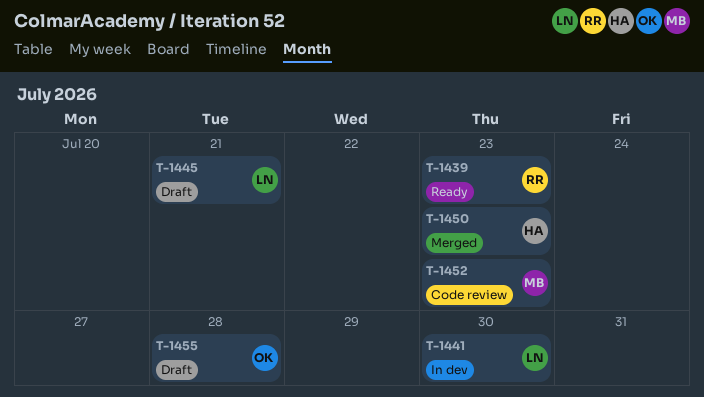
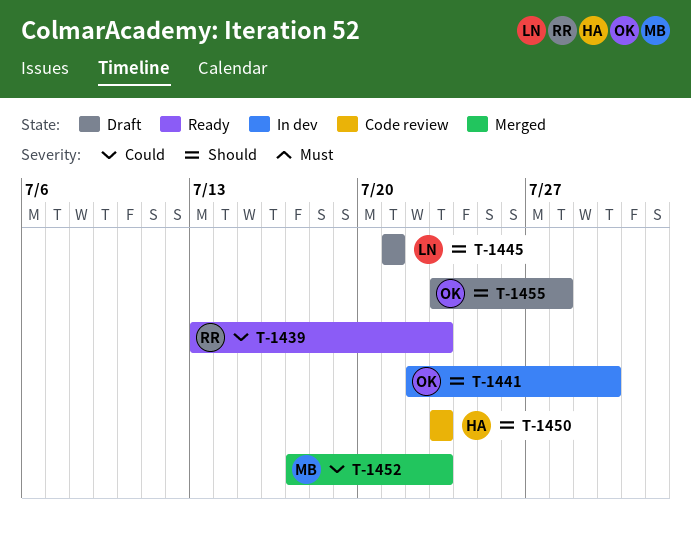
T-1441, owner: LN -> OK
T-1450, status: Merged -> Code review
T-1452, status: Code review -> Merged

